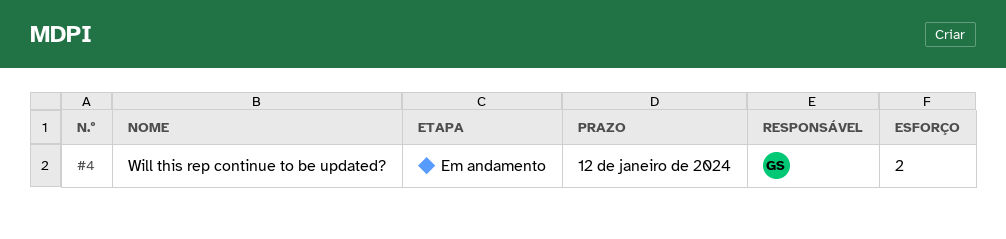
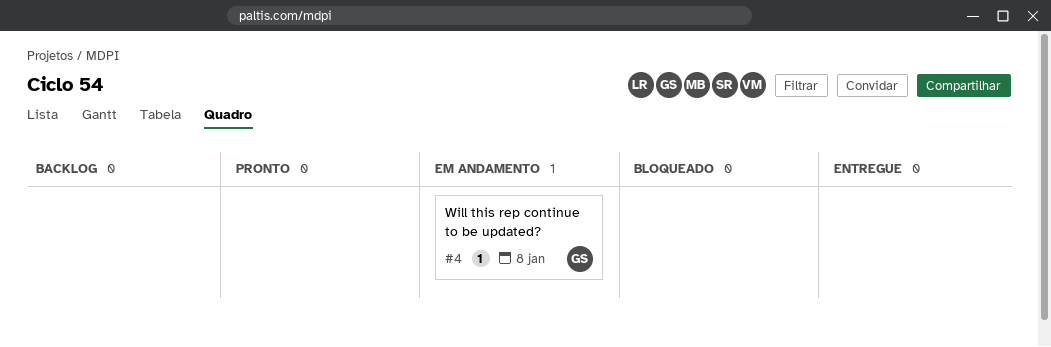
#4, estimate: 2 -> 1
#4, due: Jan 12 -> Jan 8

